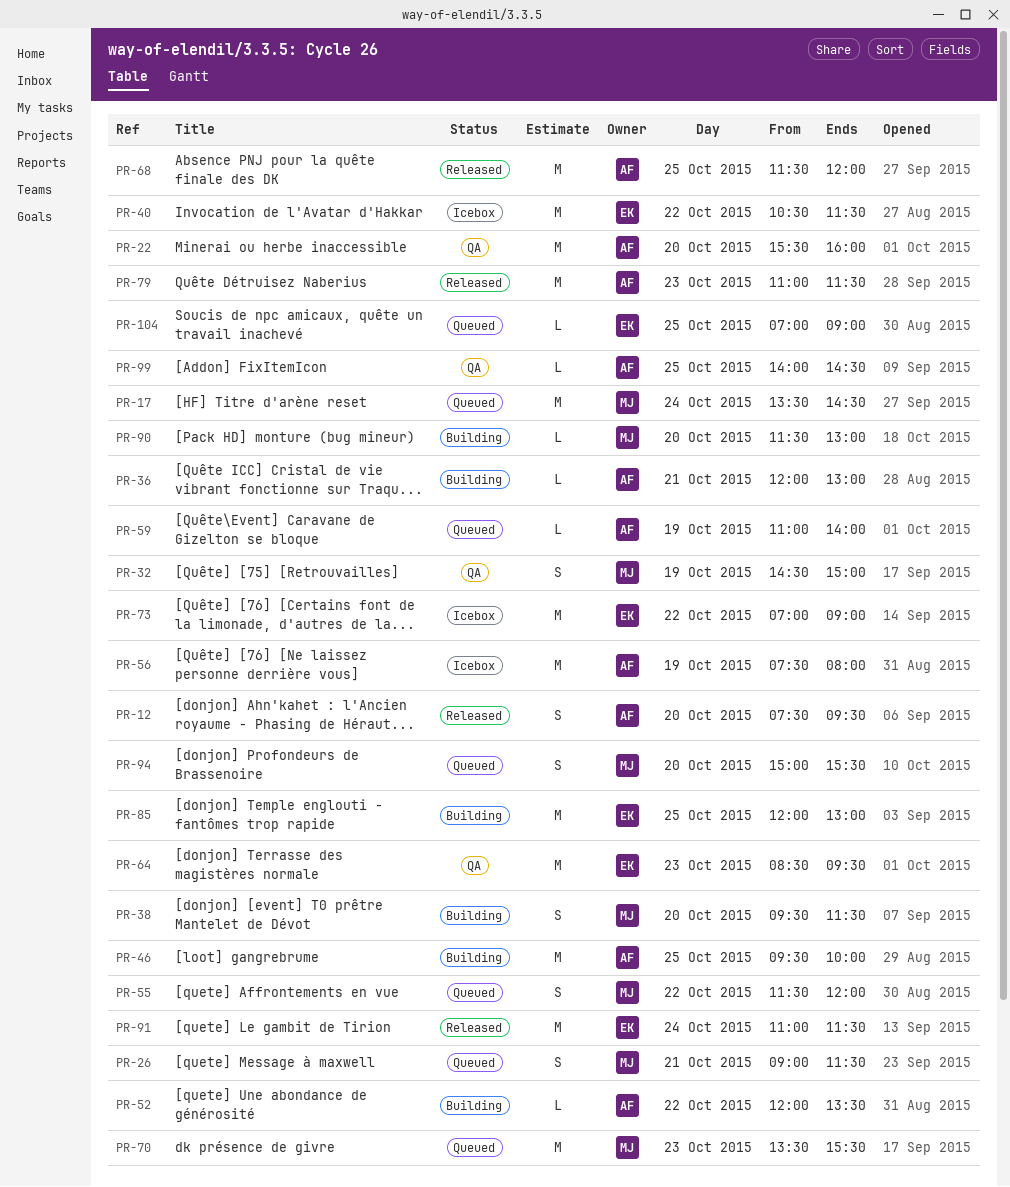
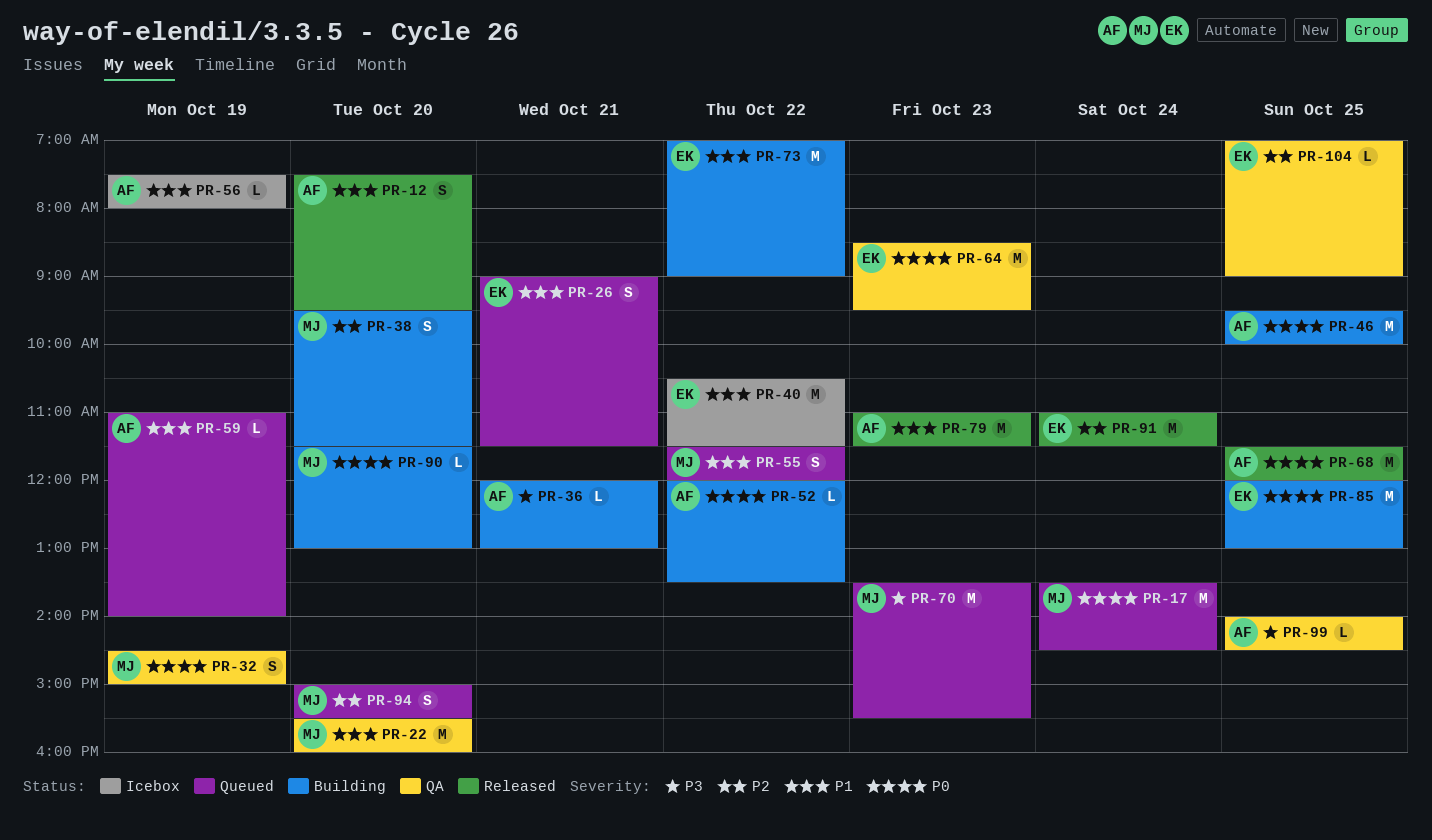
PR-22, owner: AF -> MJ
PR-26, owner: MJ -> EK
PR-56, estimate: M -> L
PR-73, status: Icebox -> Building
PR-104, status: Queued -> QA

